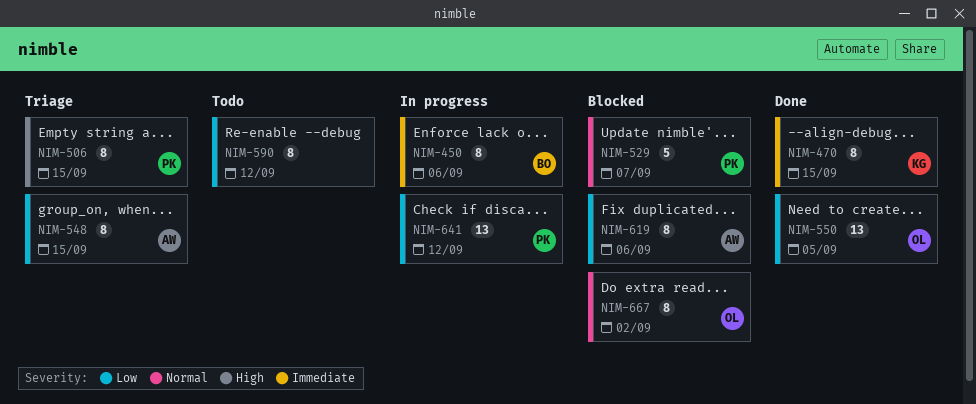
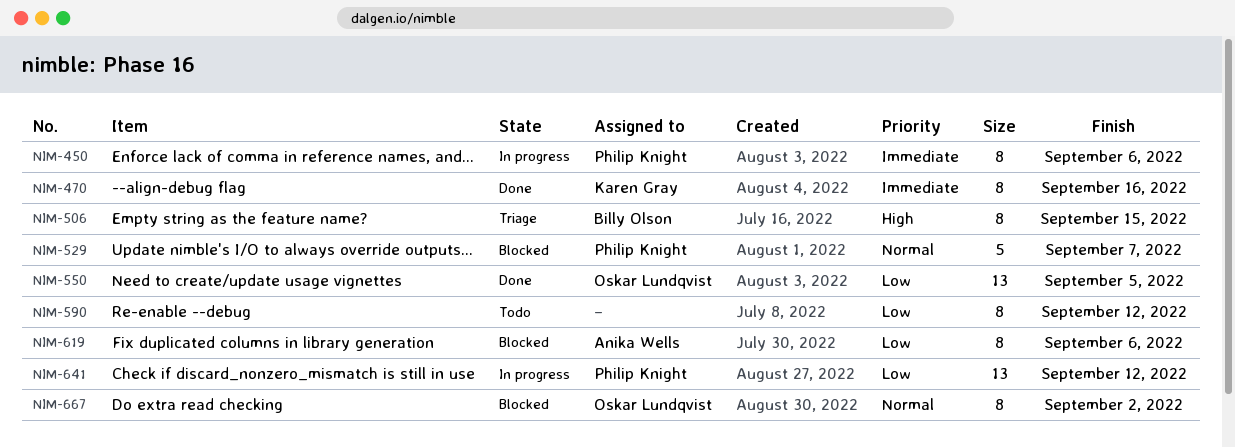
NIM-450, owner: Billy Olson -> Philip Knight
NIM-470, due: Sep 15 -> Sep 16
NIM-506, owner: Philip Knight -> Billy Olson
NIM-548: present -> none

